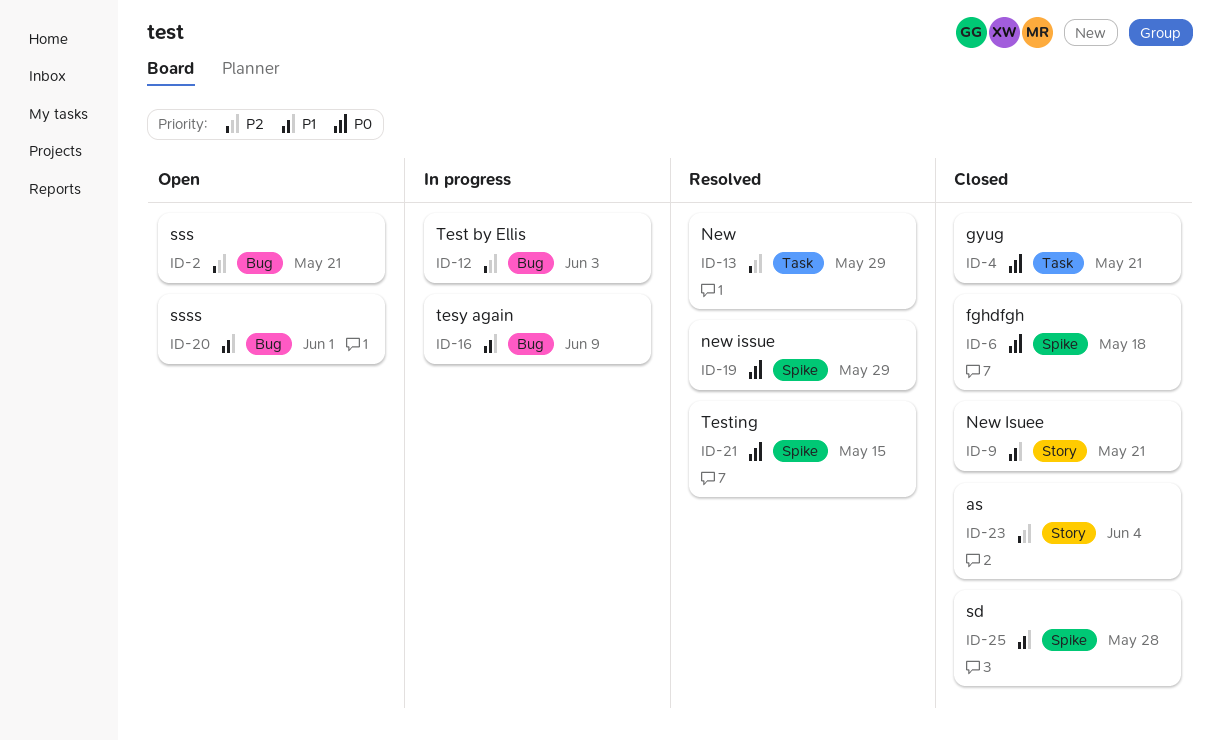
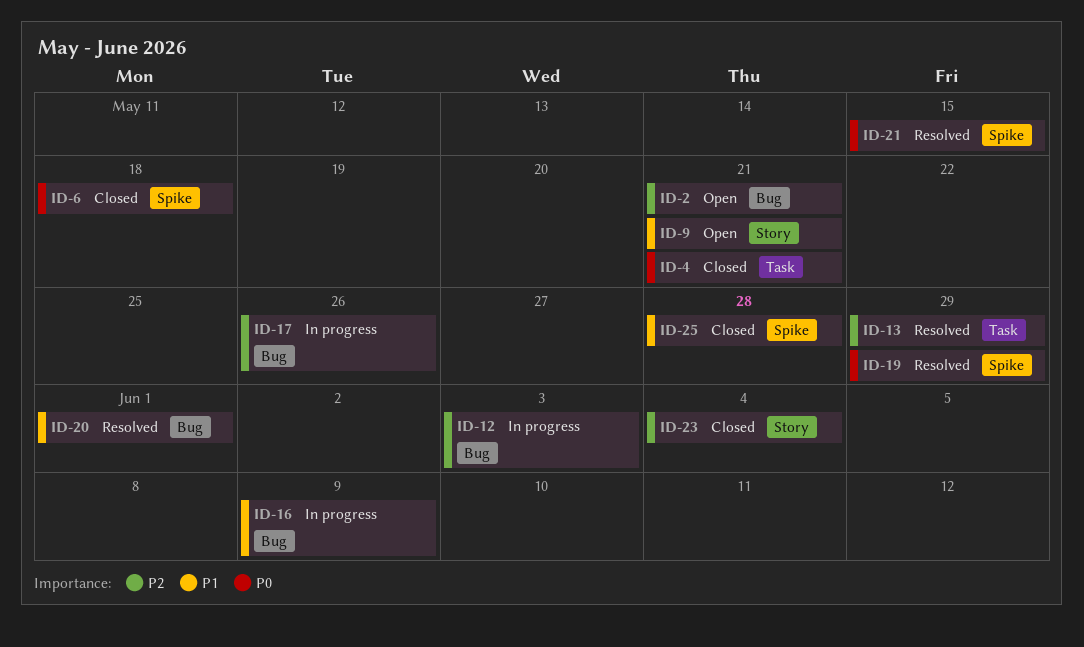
ID-9, status: Closed -> Open
ID-17: none -> present
ID-20, status: Open -> Resolved

